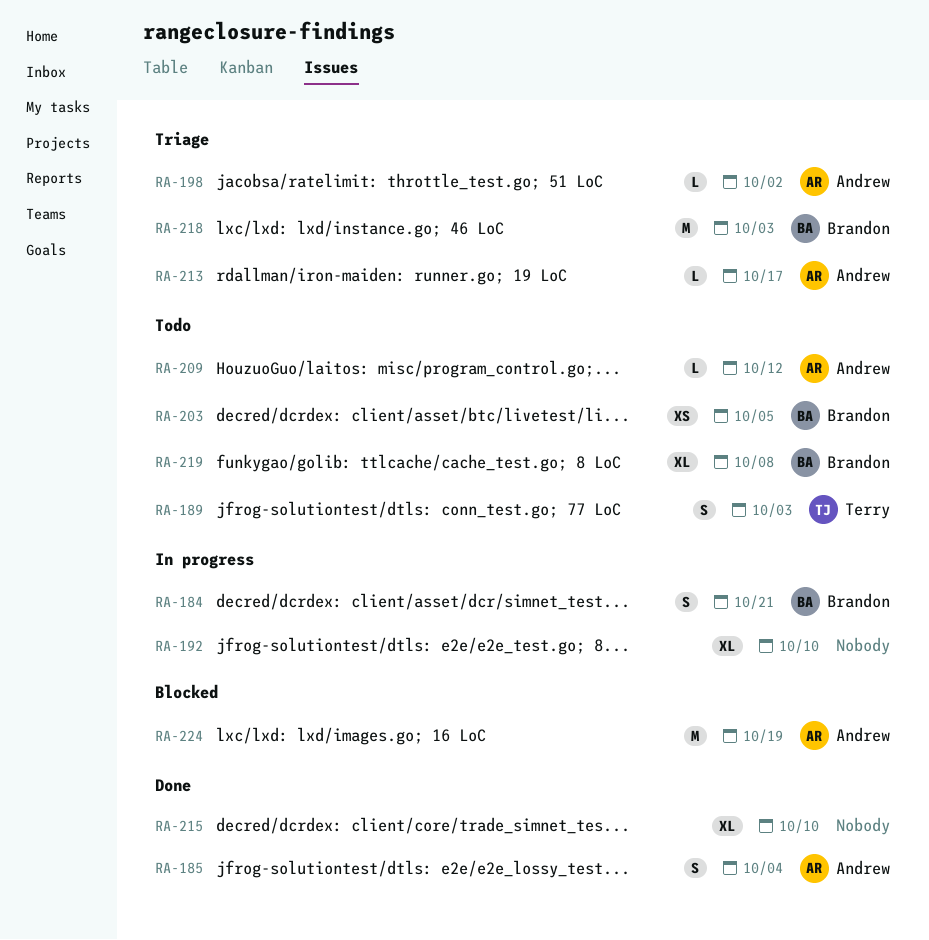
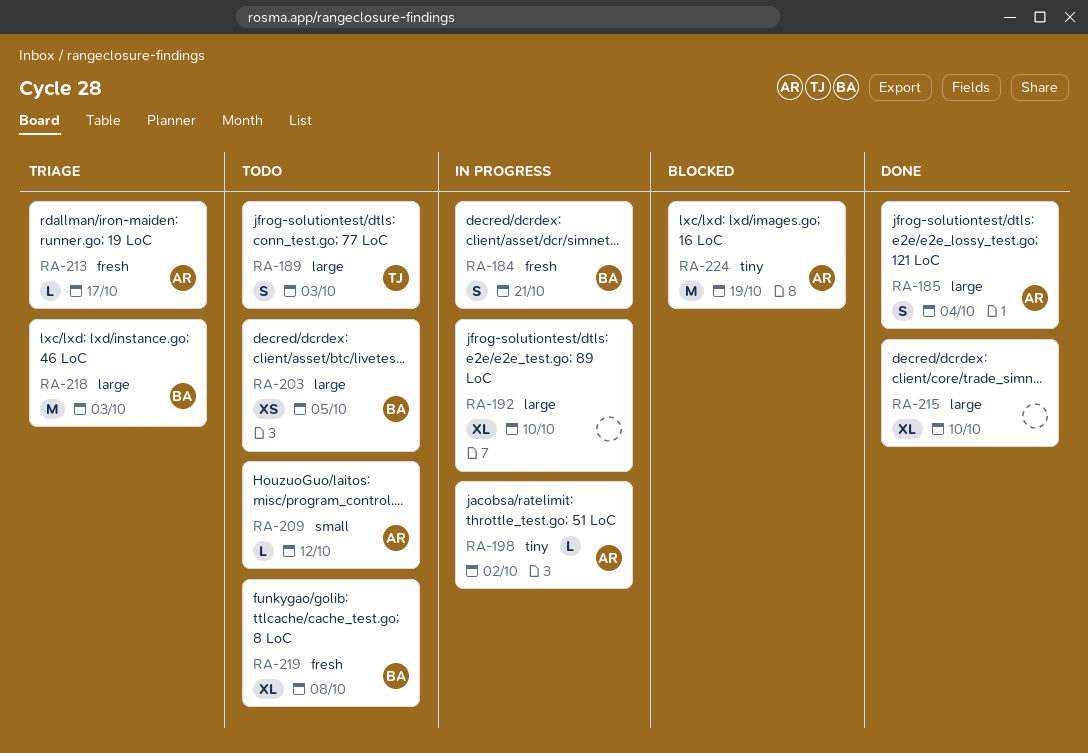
RA-198, status: Triage -> In progress

